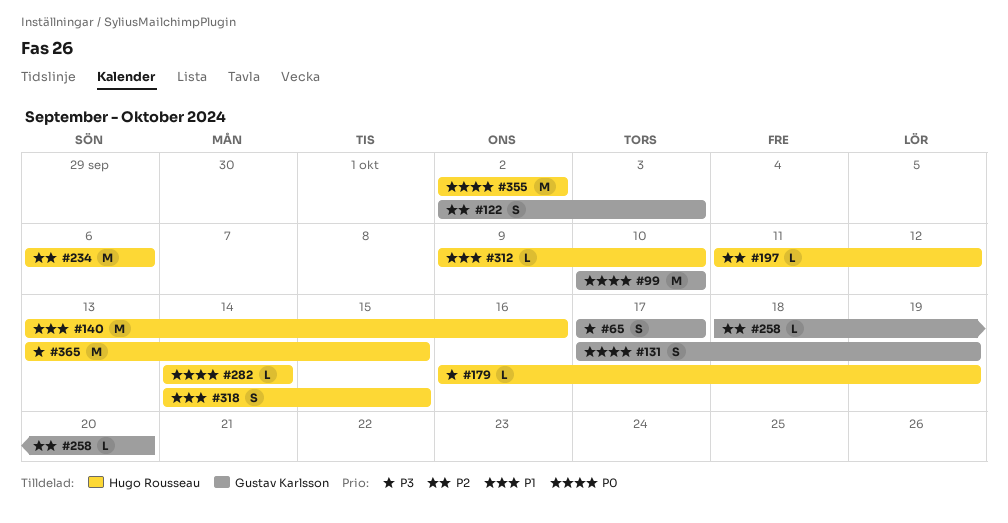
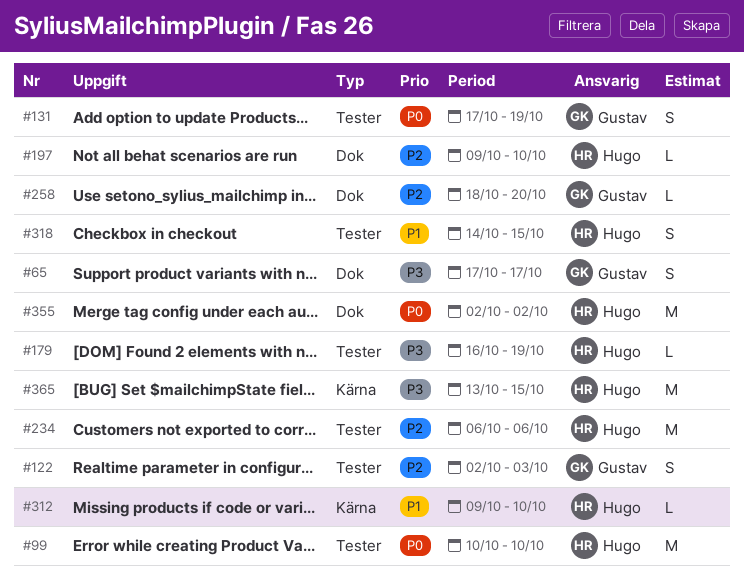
#99, owner: Gustav Karlsson -> Hugo Rousseau
#140: present -> none
#197, start: Oct 11 -> Oct 9
#197, due: Oct 12 -> Oct 10
#282: present -> none

